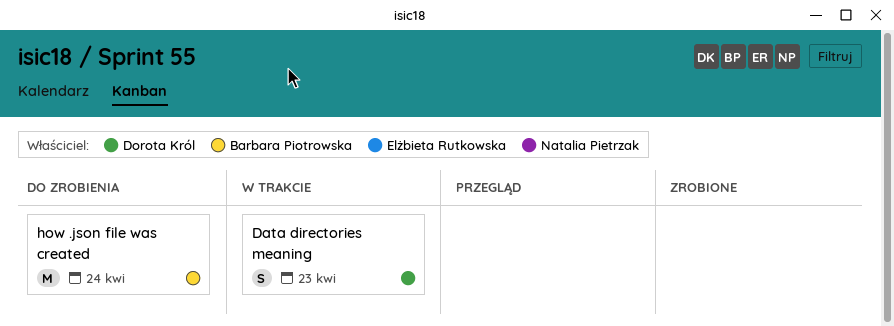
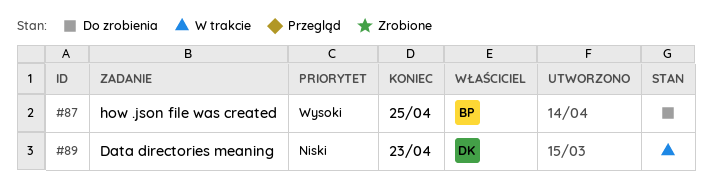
how .json file was created, due: Apr 24 -> Apr 25

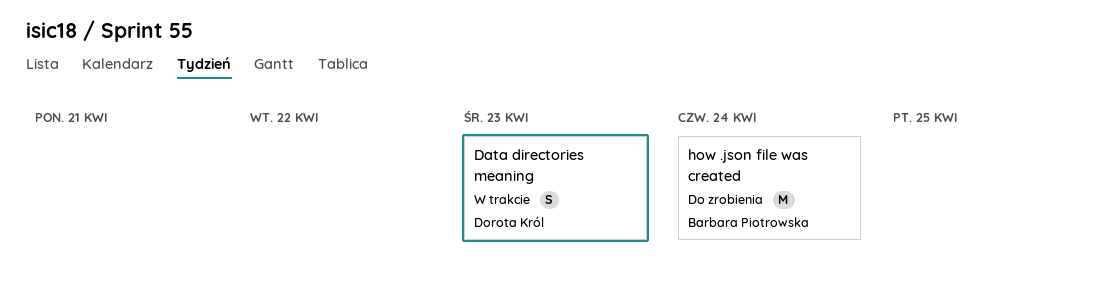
how .json file was created, due: Apr 25 -> Apr 24

